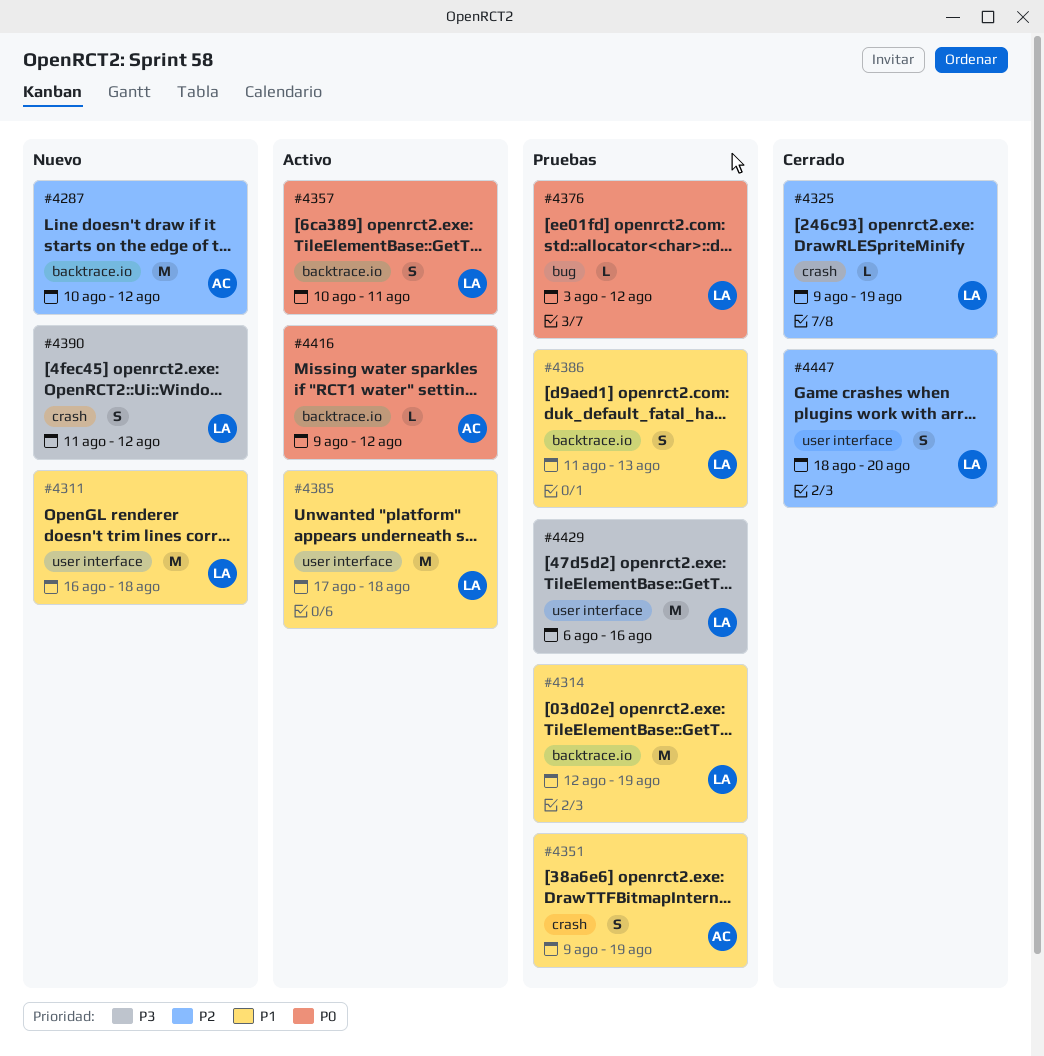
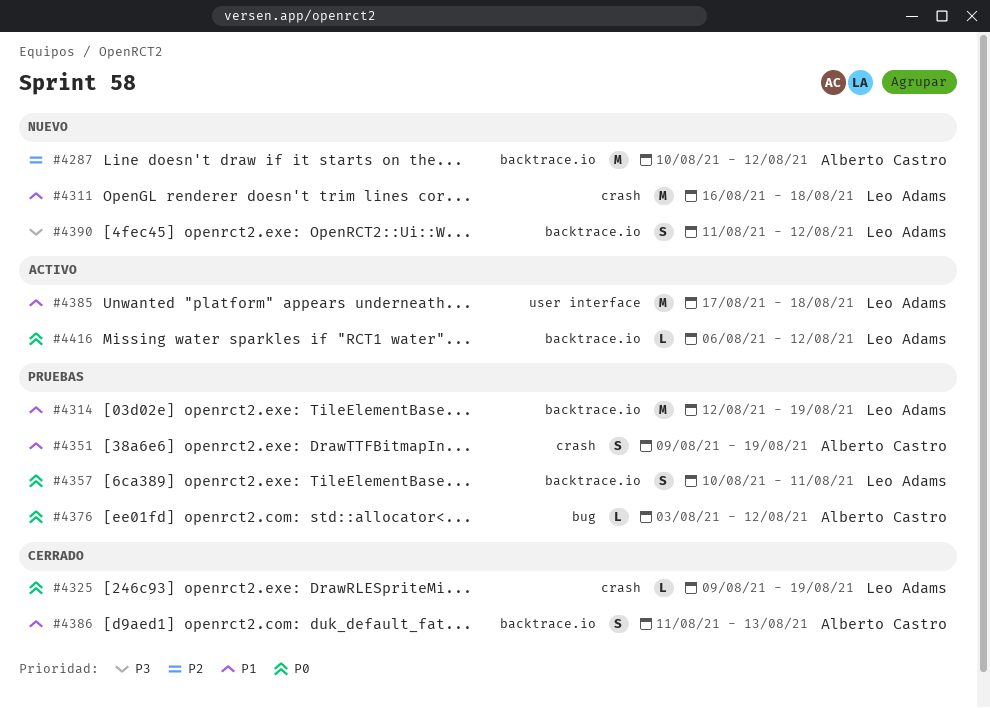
#4311, label: user interface -> crash
#4325, priority: P2 -> P0
#4357, status: Activo -> Pruebas
#4376, owner: Leo Adams -> Alberto Castro
#4386, status: Pruebas -> Cerrado
#4386, owner: Leo Adams -> Alberto Castro
#4390, label: crash -> backtrace.io
#4416, owner: Alberto Castro -> Leo Adams
#4416, start: Aug 9 -> Aug 6
#4429: present -> none
#4447: present -> none

